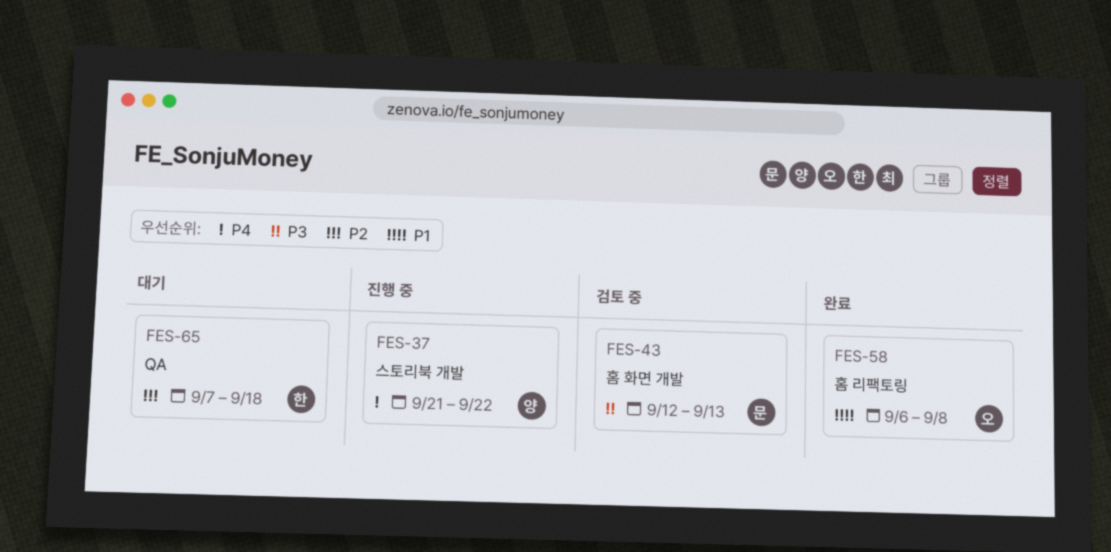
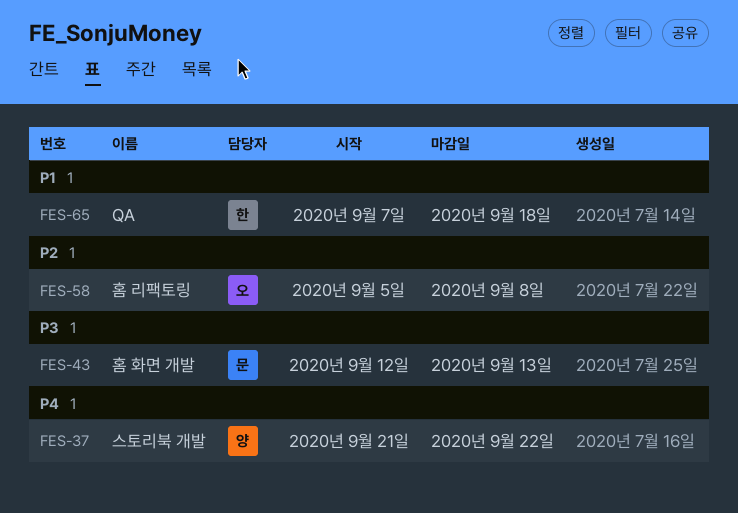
FES-58, priority: P1 -> P2
FES-58, start: Sep 6 -> Sep 5
FES-65, priority: P2 -> P1

